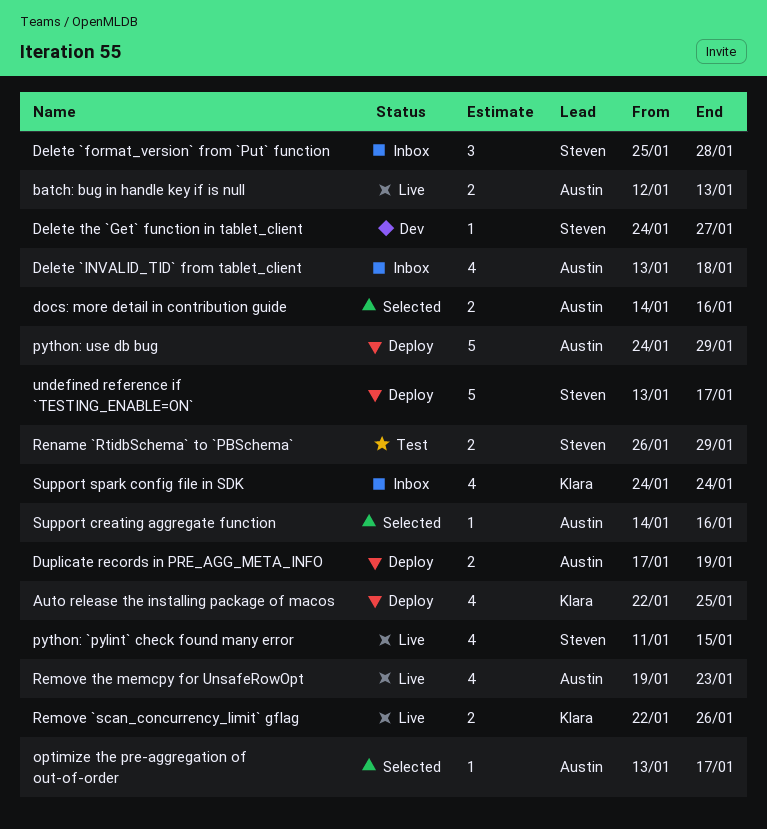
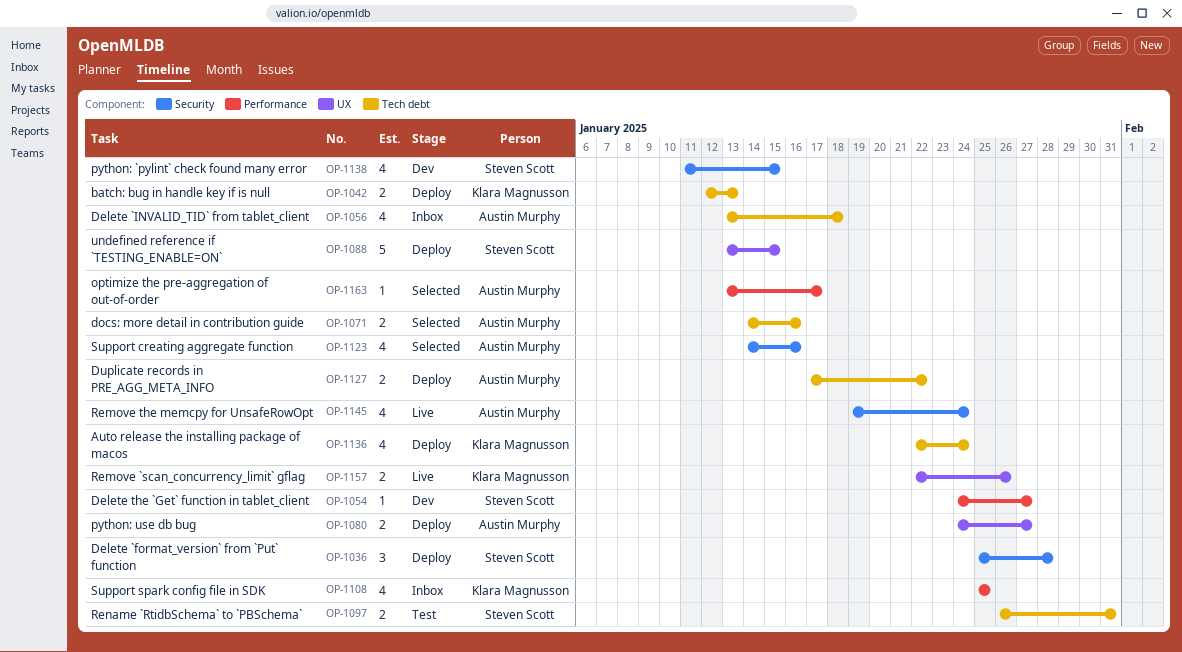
Auto release the installing package of macos, due: Jan 25 -> Jan 24
batch: bug in handle key if is null, status: Live -> Deploy
batch: bug in handle key if is null, owner: Austin Murphy -> Klara Magnusson
Delete `format_version` from `Put` function, status: Inbox -> Deploy
Duplicate records in PRE_AGG_META_INFO, due: Jan 19 -> Jan 22
python: `pylint` check found many error, status: Live -> Dev
python: use db bug, estimate: 5 -> 2
python: use db bug, due: Jan 29 -> Jan 27
Remove the memcpy for UnsafeRowOpt, due: Jan 23 -> Jan 24
Rename `RtidbSchema` to `PBSchema`, due: Jan 29 -> Jan 31
Support creating aggregate function, estimate: 1 -> 4
Support spark config file in SDK, start: Jan 24 -> Jan 25
Support spark config file in SDK, due: Jan 24 -> Jan 25
undefined reference if `TESTING_ENABLE=ON`, due: Jan 17 -> Jan 15

